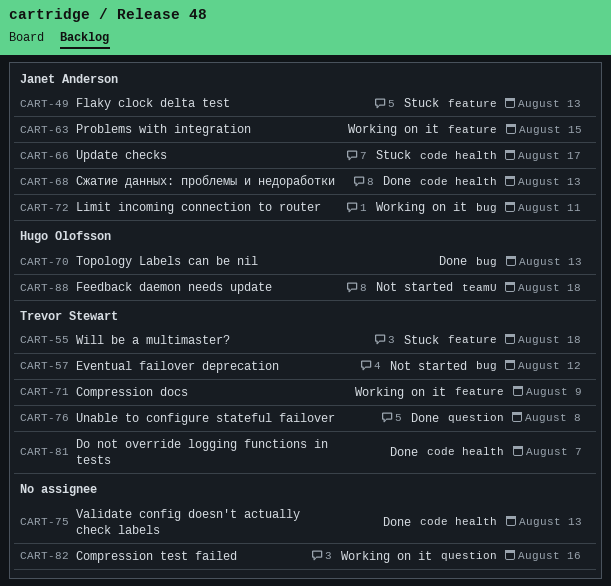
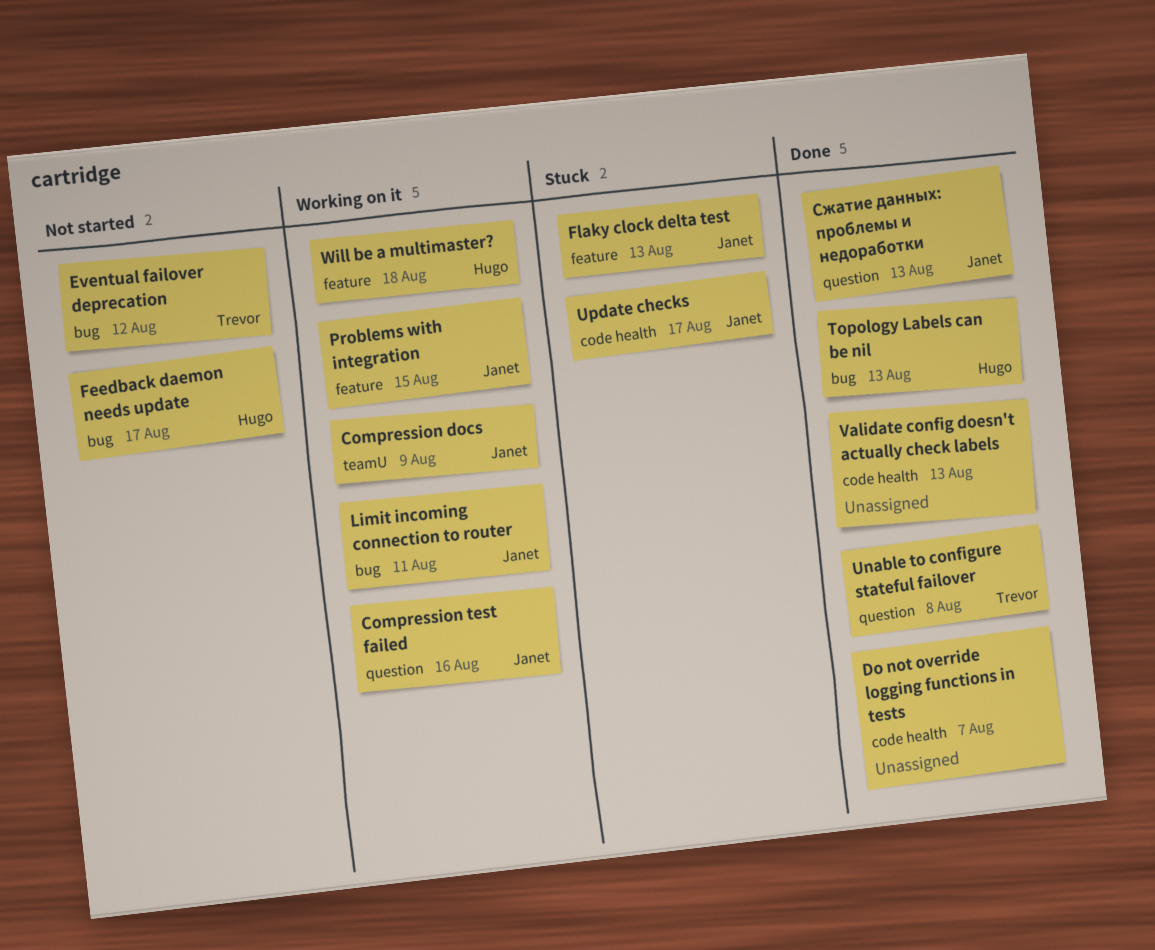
Compression docs, owner: Trevor Stewart -> Janet Anderson
Compression docs, label: feature -> teamU
Compression test failed, owner: none -> Janet Anderson
Do not override logging functions in tests, owner: Trevor Stewart -> none
Feedback daemon needs update, label: teamU -> bug
Feedback daemon needs update, due: Aug 18 -> Aug 17
Will be a multimaster?, status: Stuck -> Working on it
Will be a multimaster?, owner: Trevor Stewart -> Hugo Olofsson
Сжатие данных: проблемы и недоработки, label: code health -> question

